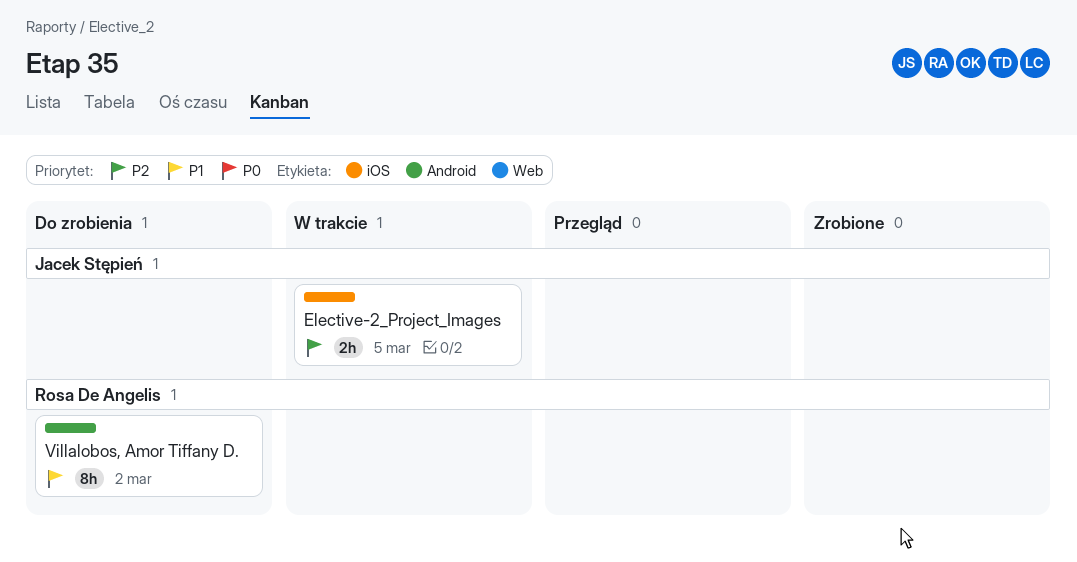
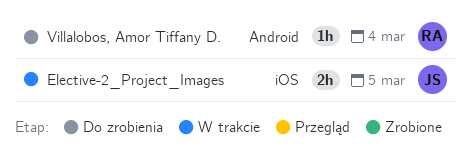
Villalobos, Amor Tiffany D., estimate: 8h -> 1h
Villalobos, Amor Tiffany D., due: Mar 2 -> Mar 4

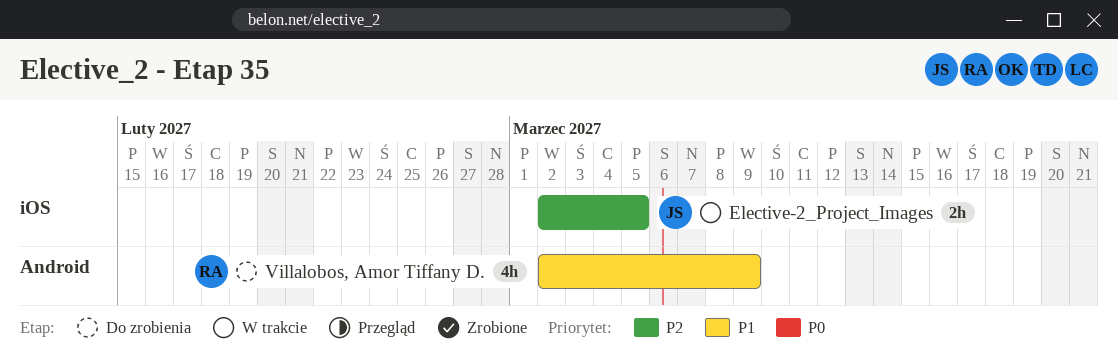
Villalobos, Amor Tiffany D., estimate: 1h -> 4h
Villalobos, Amor Tiffany D., due: Mar 4 -> Mar 9

